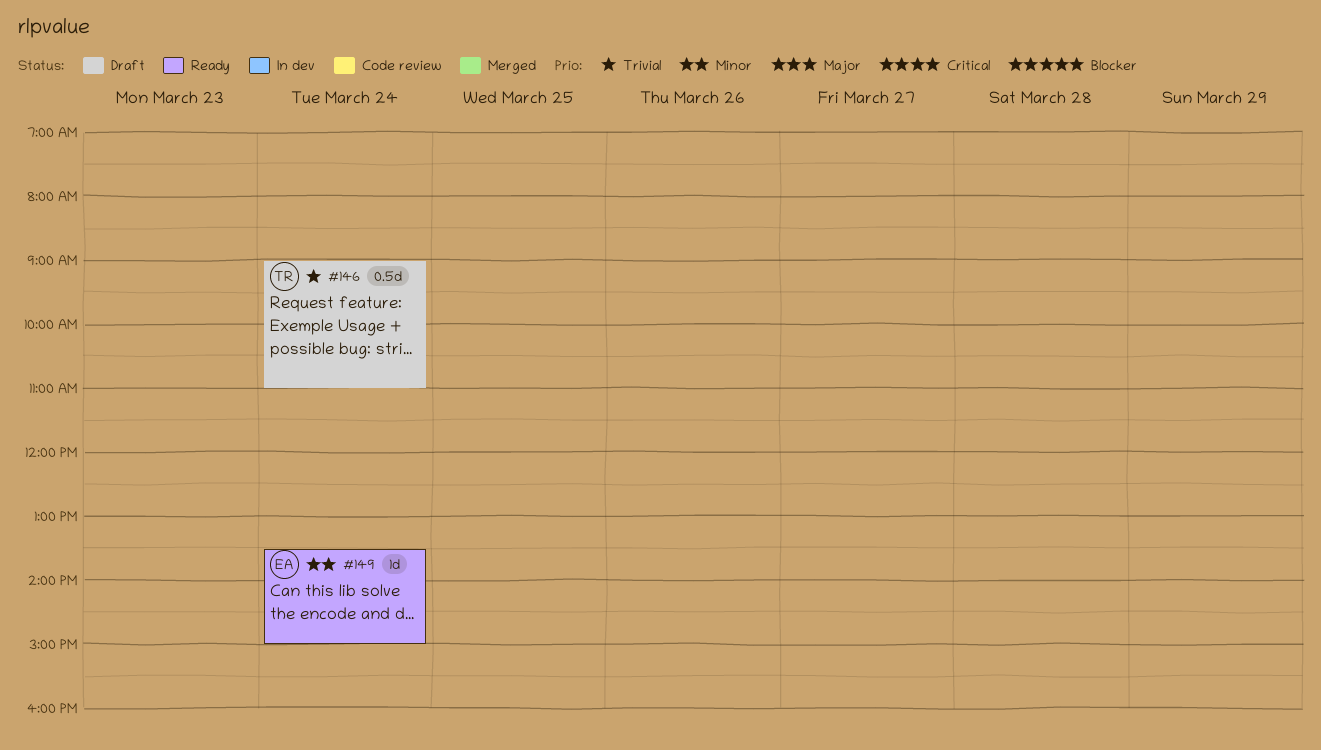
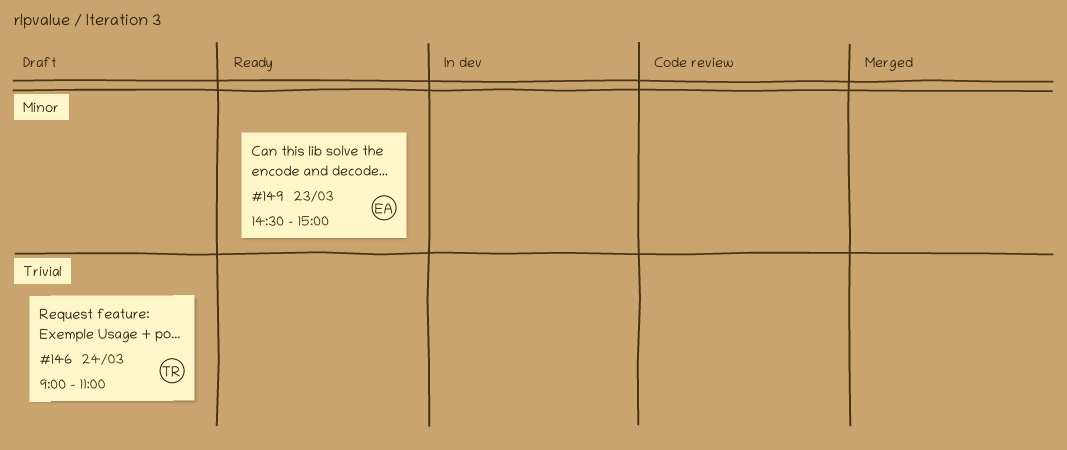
#149, day: Mar 24 -> Mar 23
#149, begins: 13:30 -> 14:30

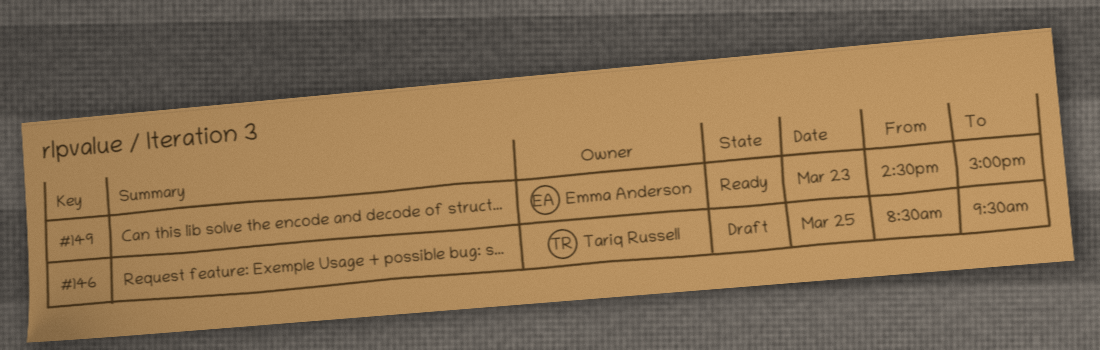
#146, day: Mar 24 -> Mar 25
#146, begins: 09:00 -> 08:30
#146, ends: 11:00 -> 09:30

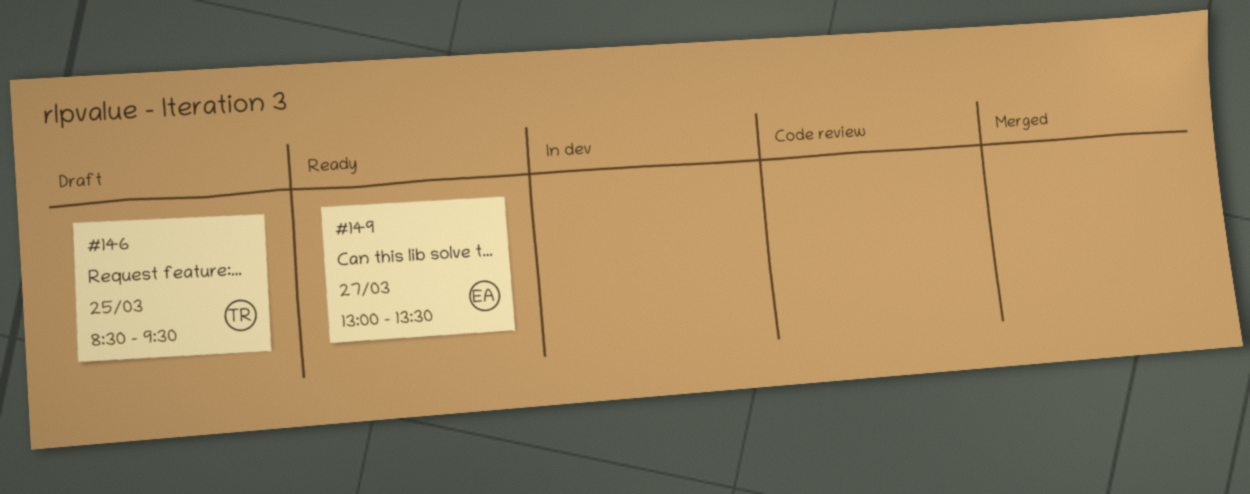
#149, day: Mar 23 -> Mar 27
#149, begins: 14:30 -> 13:00
#149, ends: 15:00 -> 13:30

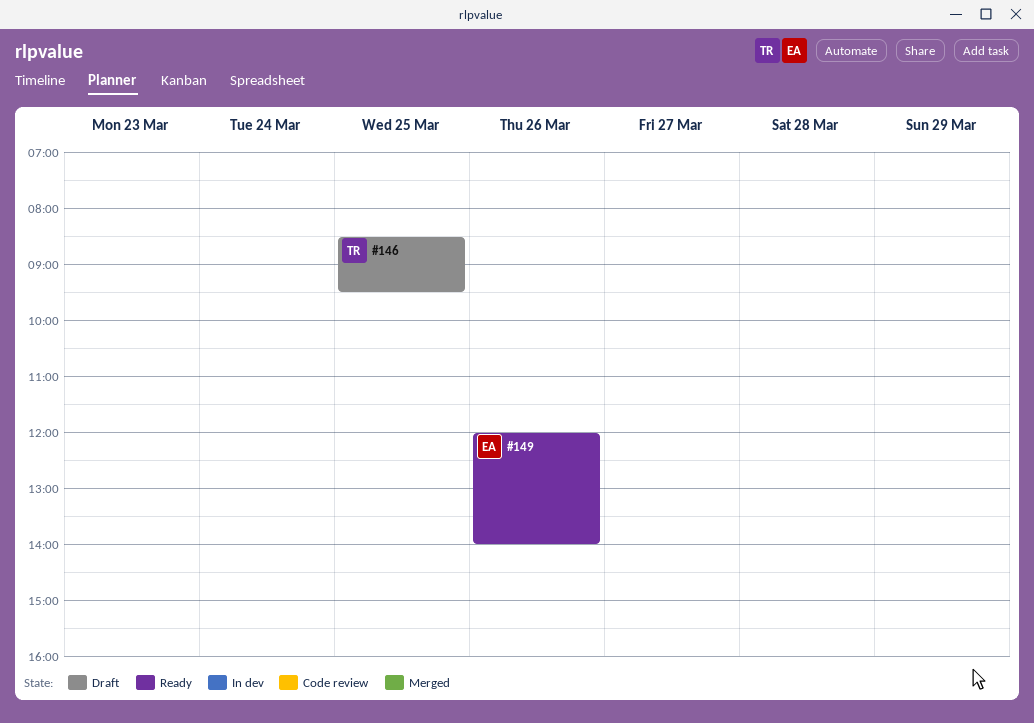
#149, day: Mar 27 -> Mar 26
#149, begins: 13:00 -> 12:00
#149, ends: 13:30 -> 14:00

